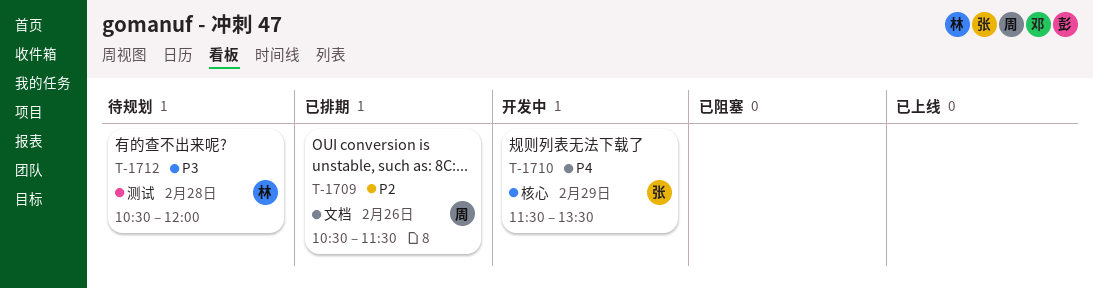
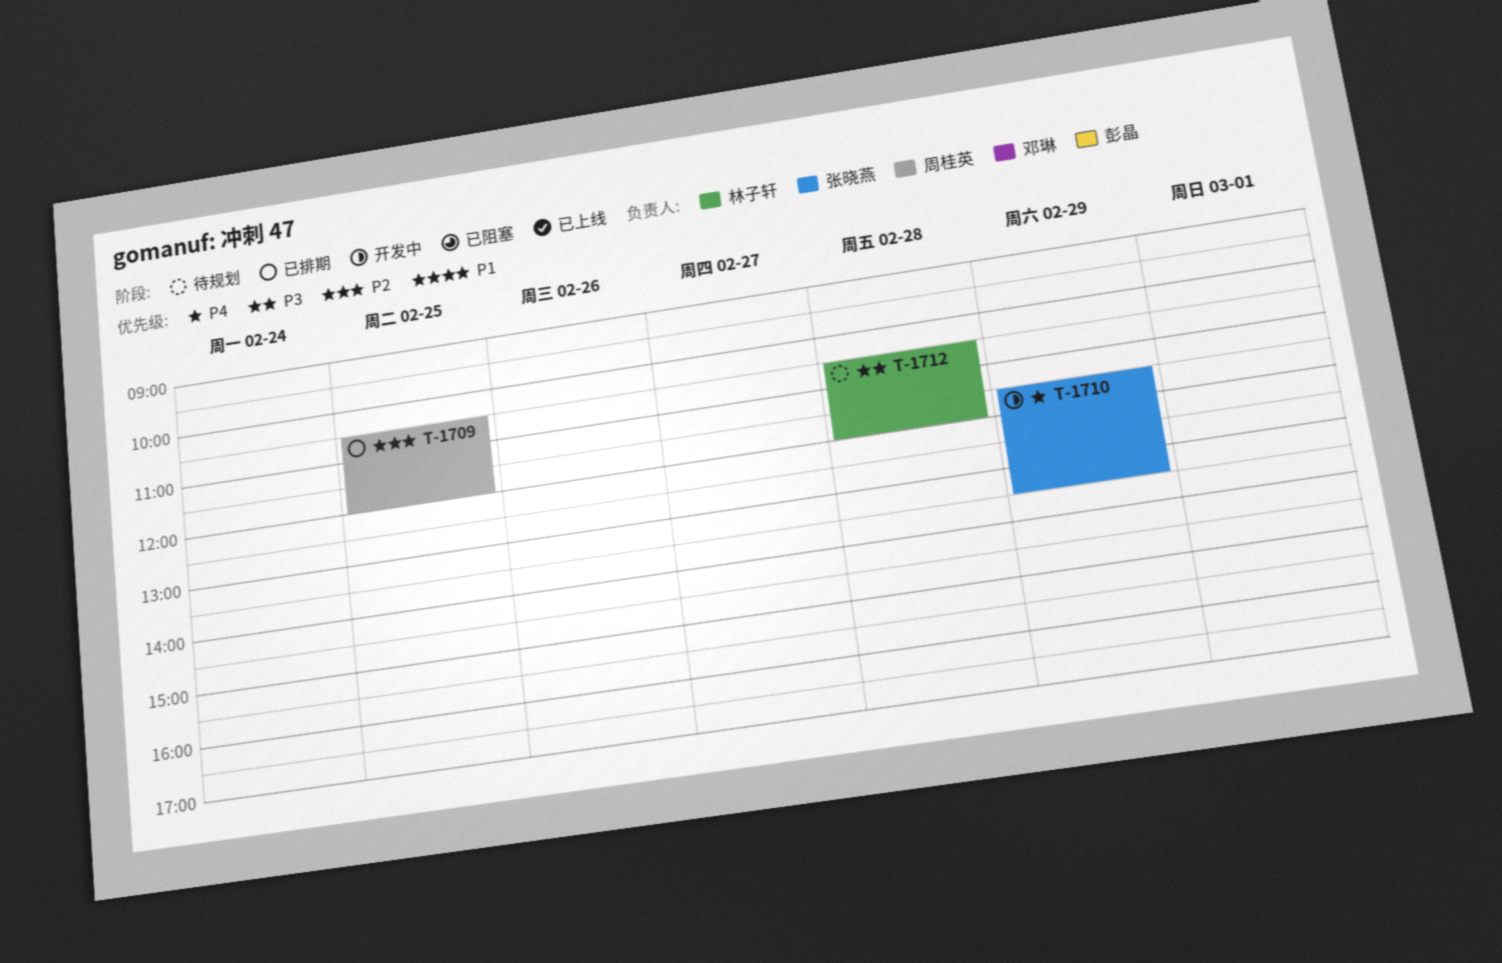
T-1709, day: Feb 26 -> Feb 25
T-1709, ends: 11:30 -> 12:00

